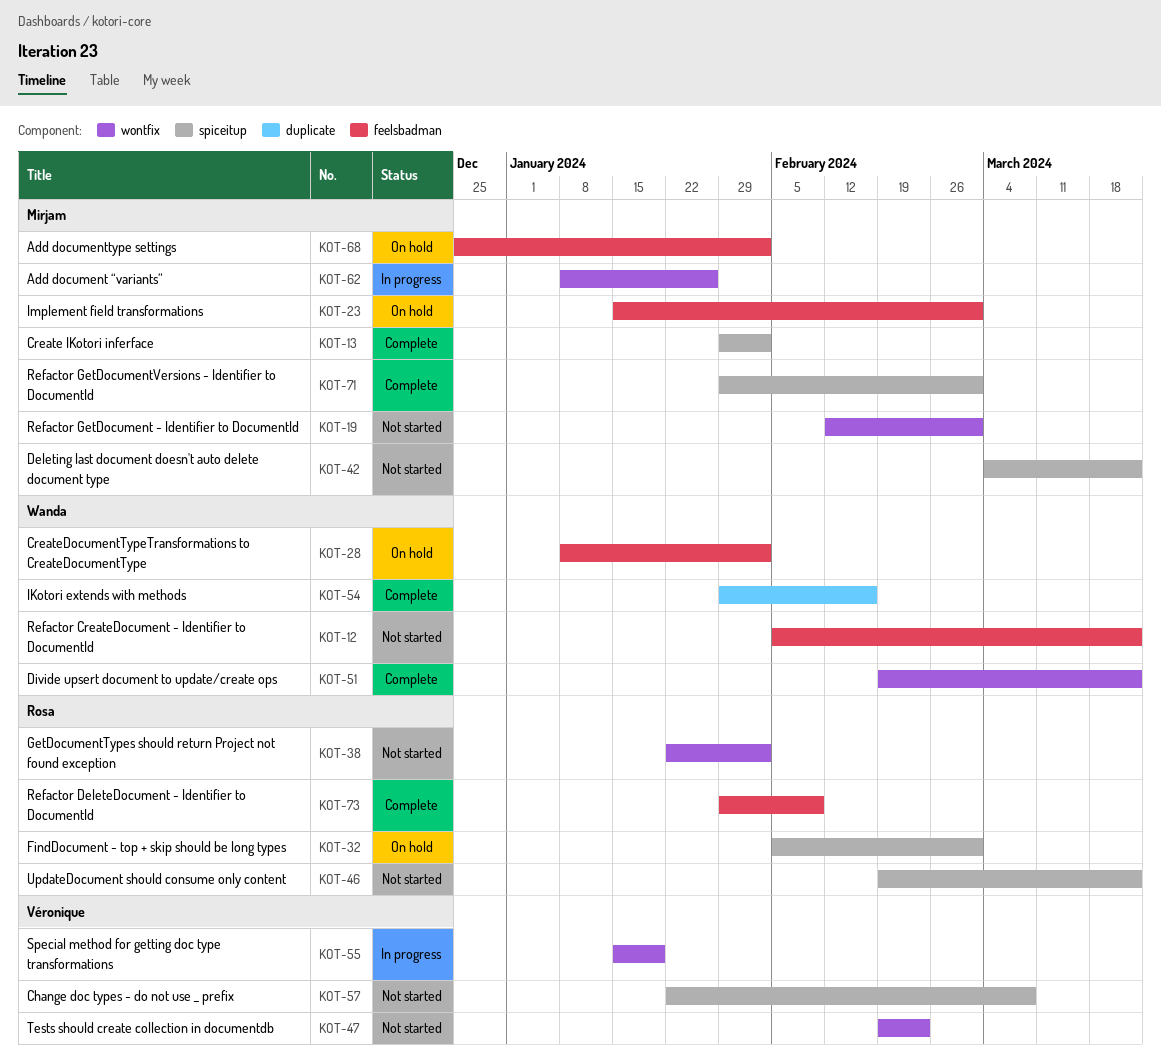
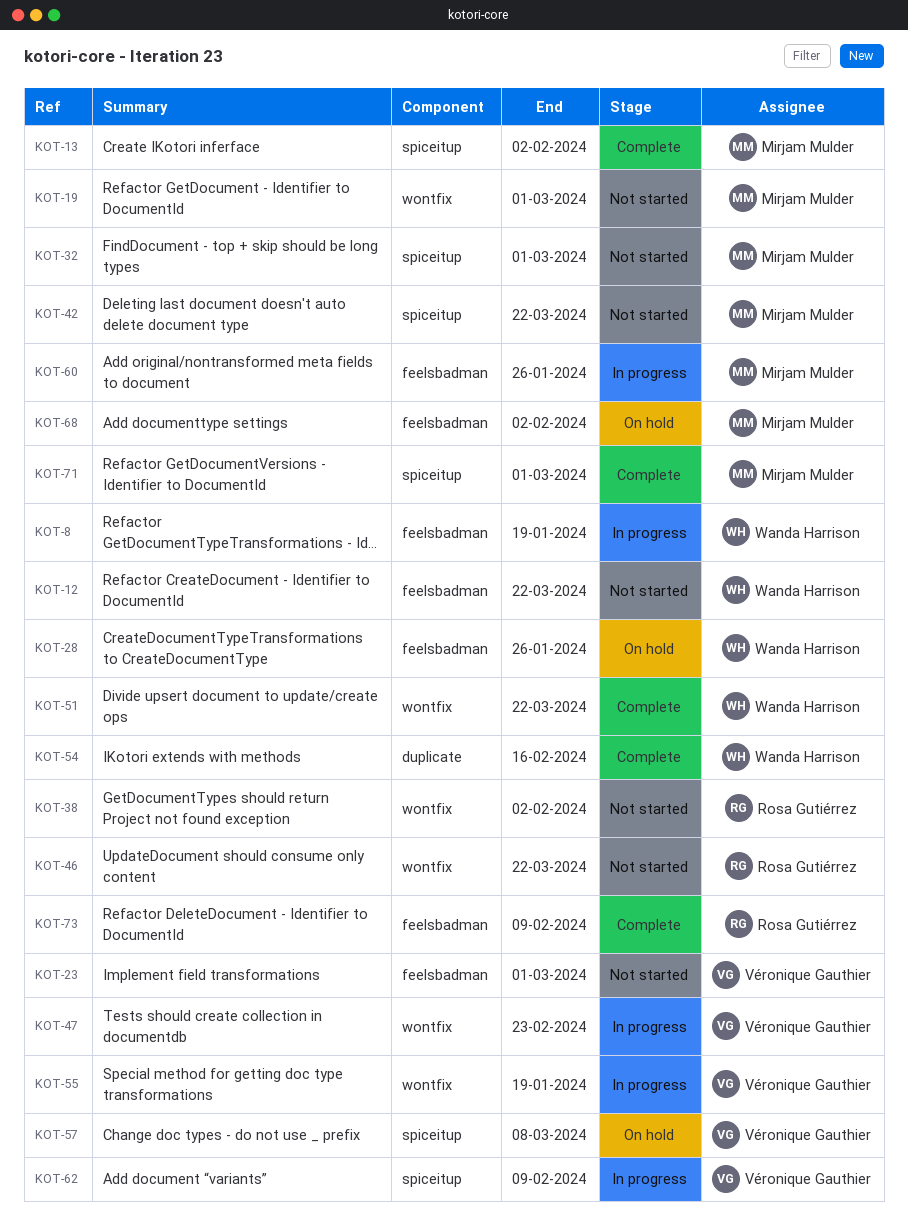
KOT-8: none -> present
KOT-23, status: On hold -> Not started
KOT-23, owner: Mirjam Mulder -> Véronique Gauthier
KOT-28, due: Feb 2 -> Jan 26
KOT-32, status: On hold -> Not started
KOT-32, owner: Rosa Gutiérrez -> Mirjam Mulder
KOT-46, label: spiceitup -> wontfix
KOT-47, status: Not started -> In progress
KOT-57, status: Not started -> On hold
KOT-60: none -> present
KOT-62, owner: Mirjam Mulder -> Véronique Gauthier
KOT-62, label: wontfix -> spiceitup
KOT-62, due: Jan 26 -> Feb 9

